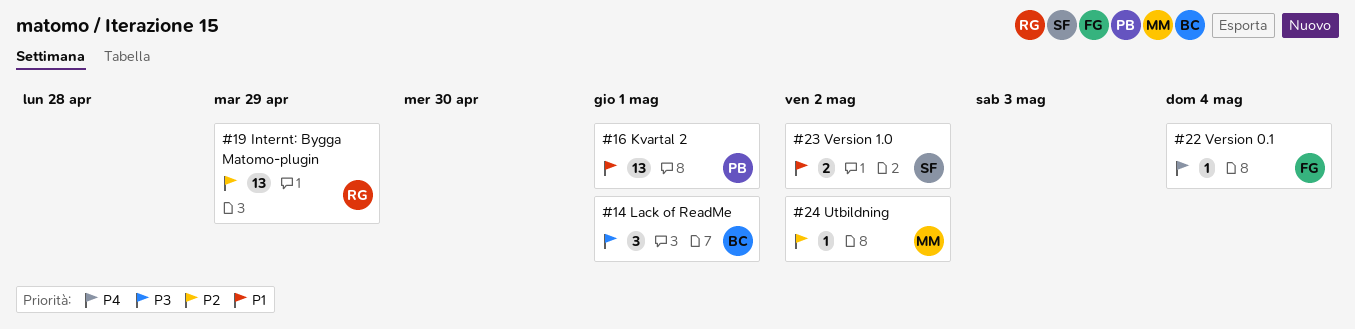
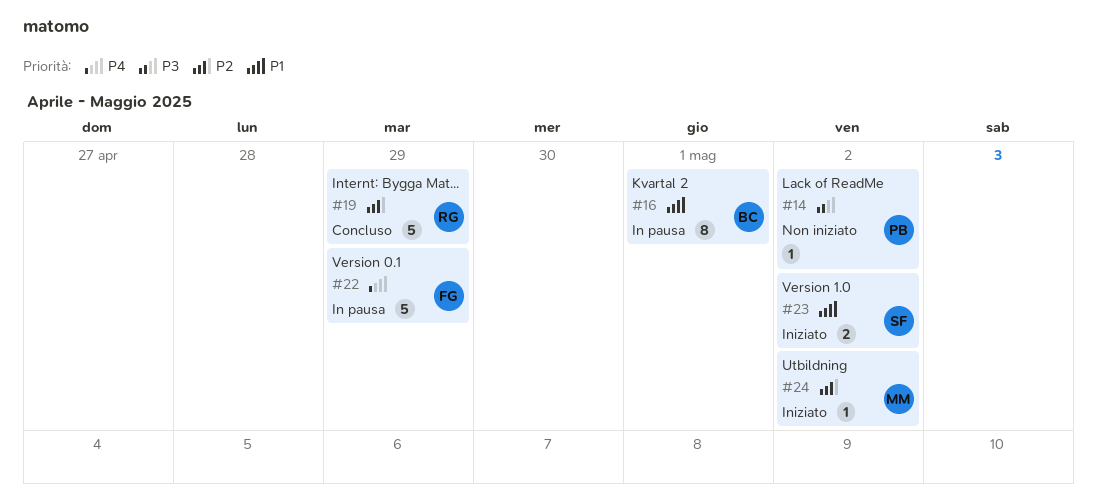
#14, owner: BC -> PB
#14, estimate: 3 -> 1
#14, due: May 1 -> May 2
#16, owner: PB -> BC
#16, estimate: 13 -> 8
#19, estimate: 13 -> 5
#22, estimate: 1 -> 5
#22, due: May 4 -> Apr 29

